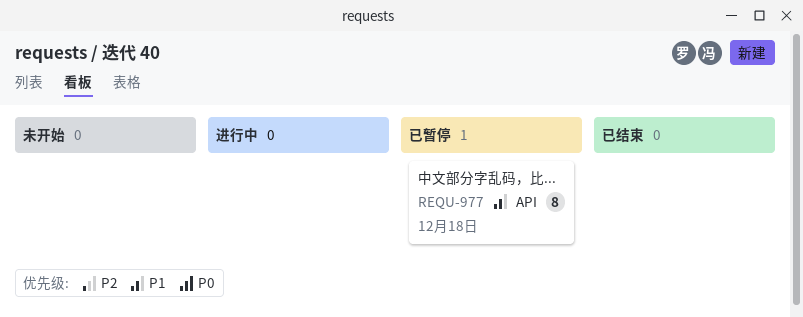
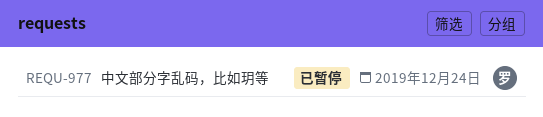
REQU-977, due: Dec 18 -> Dec 24

